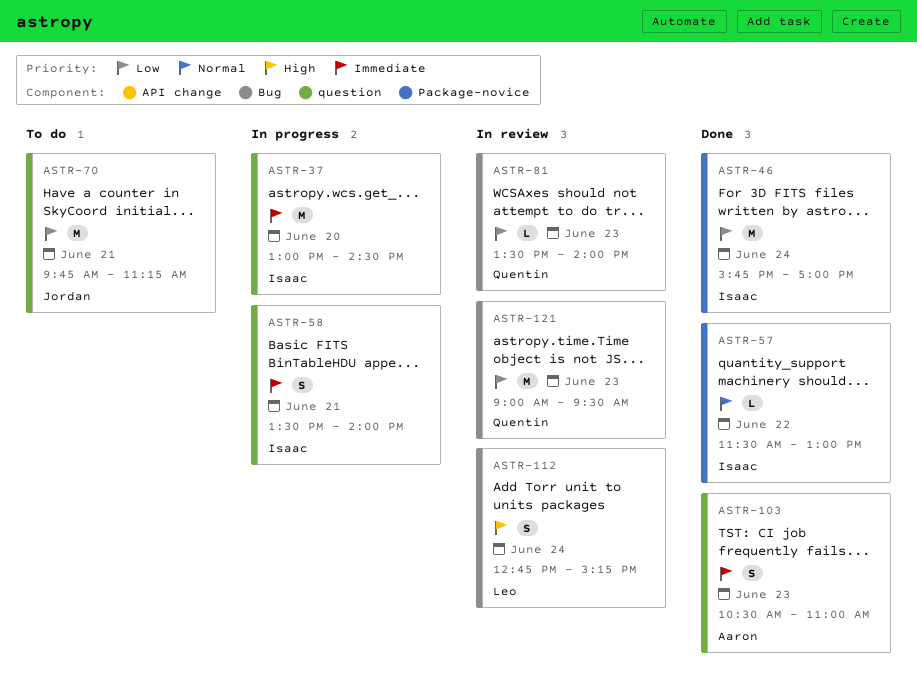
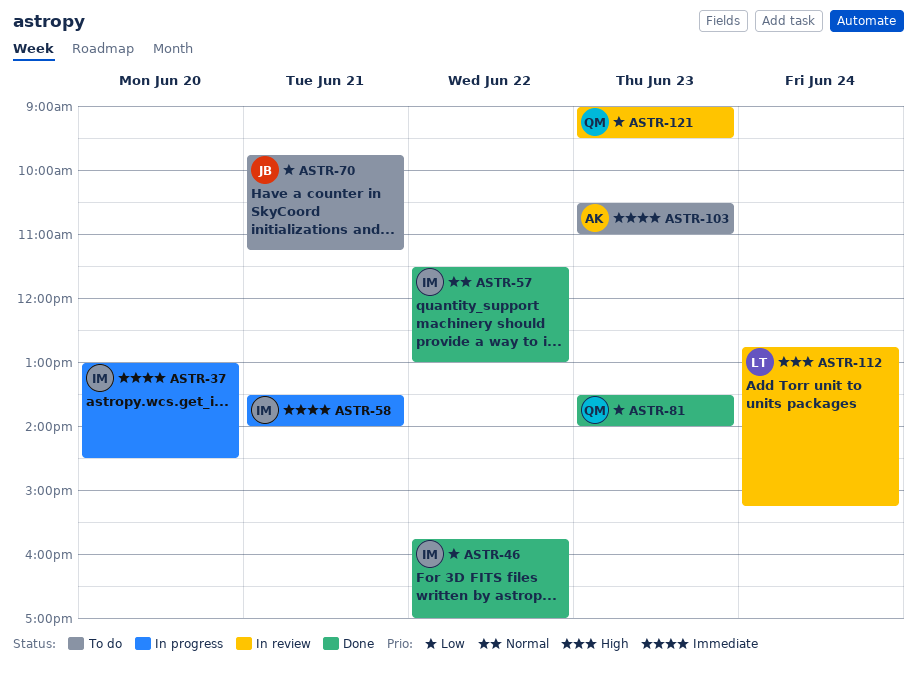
ASTR-46, day: Jun 24 -> Jun 22
ASTR-81, status: In review -> Done
ASTR-103, status: Done -> To do

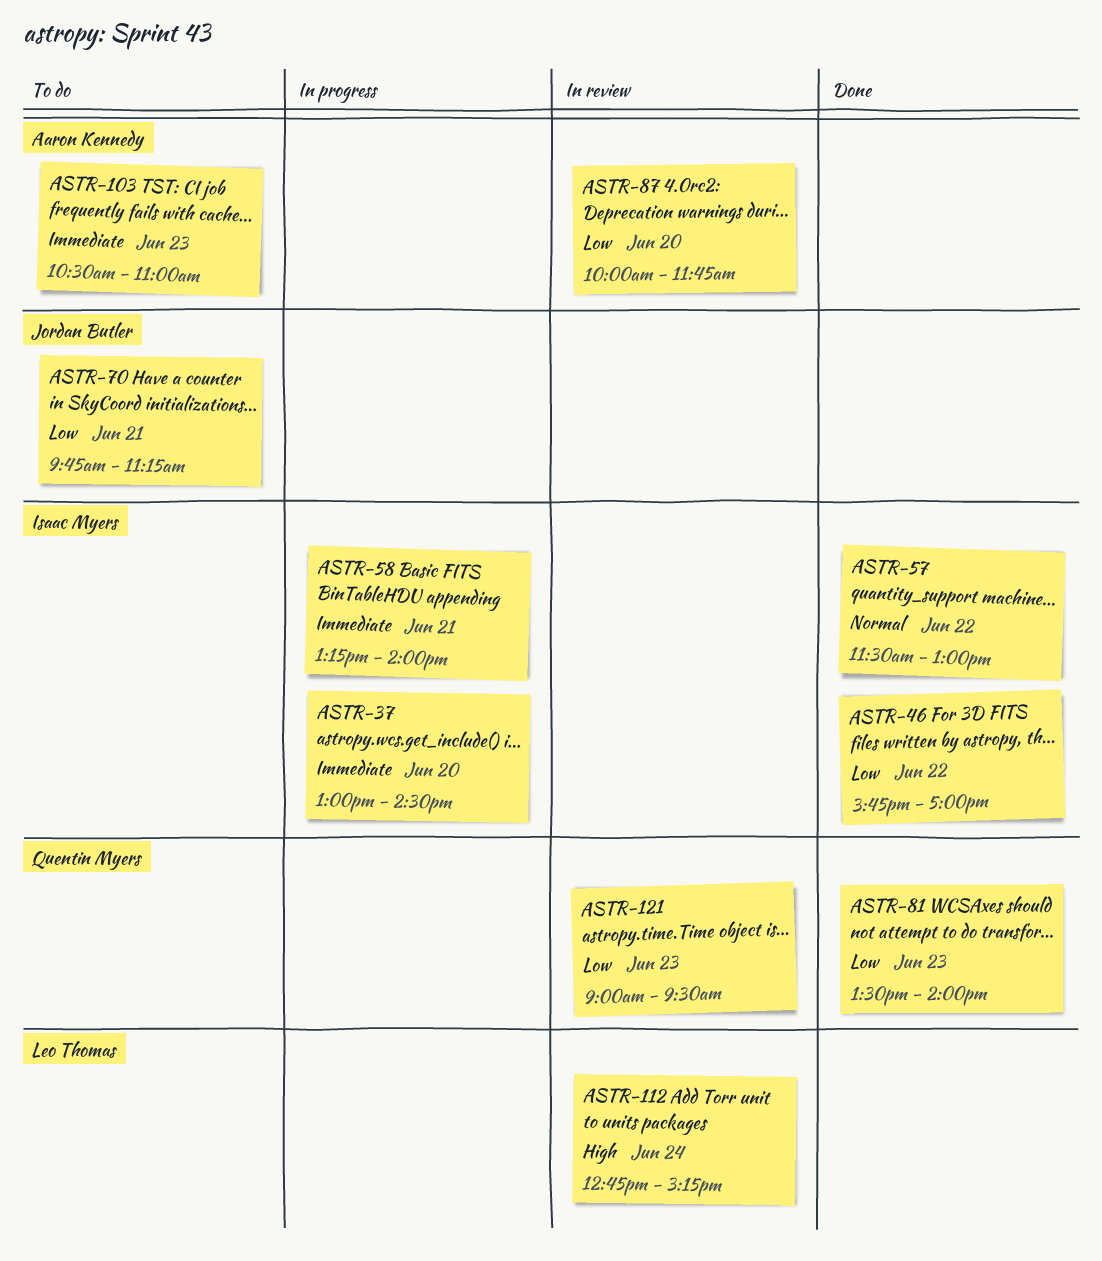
ASTR-58, begins: 13:30 -> 13:15
ASTR-87: none -> present

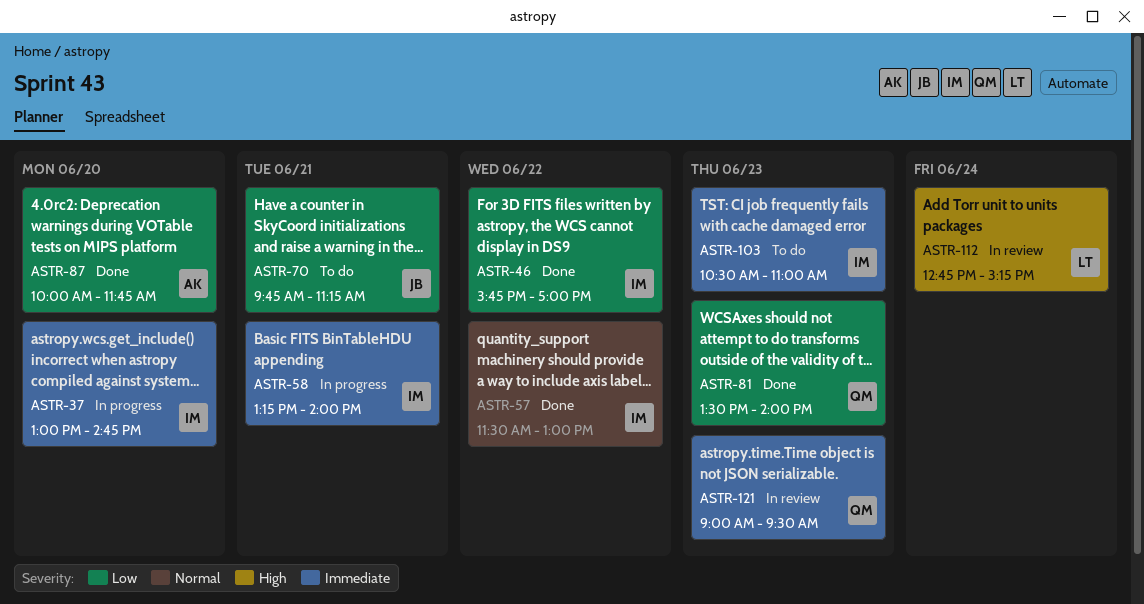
ASTR-37, ends: 14:30 -> 14:45
ASTR-87, status: In review -> Done
ASTR-103, owner: Aaron Kennedy -> Isaac Myers
ASTR-121, priority: Low -> Immediate

